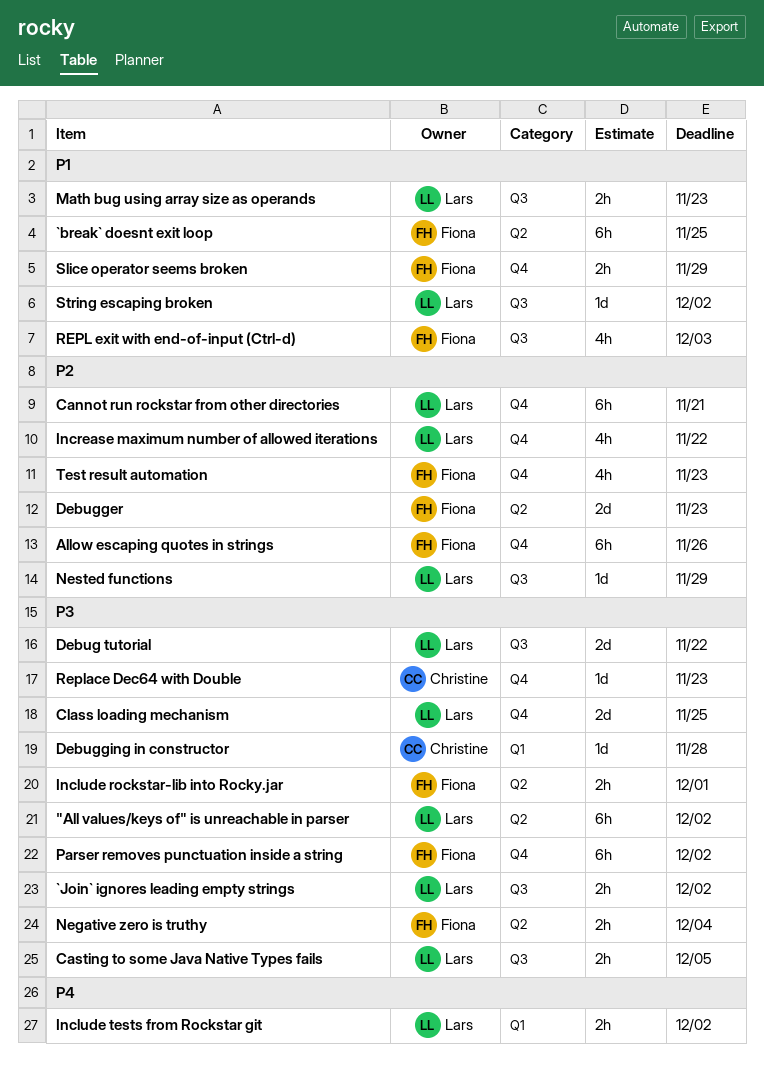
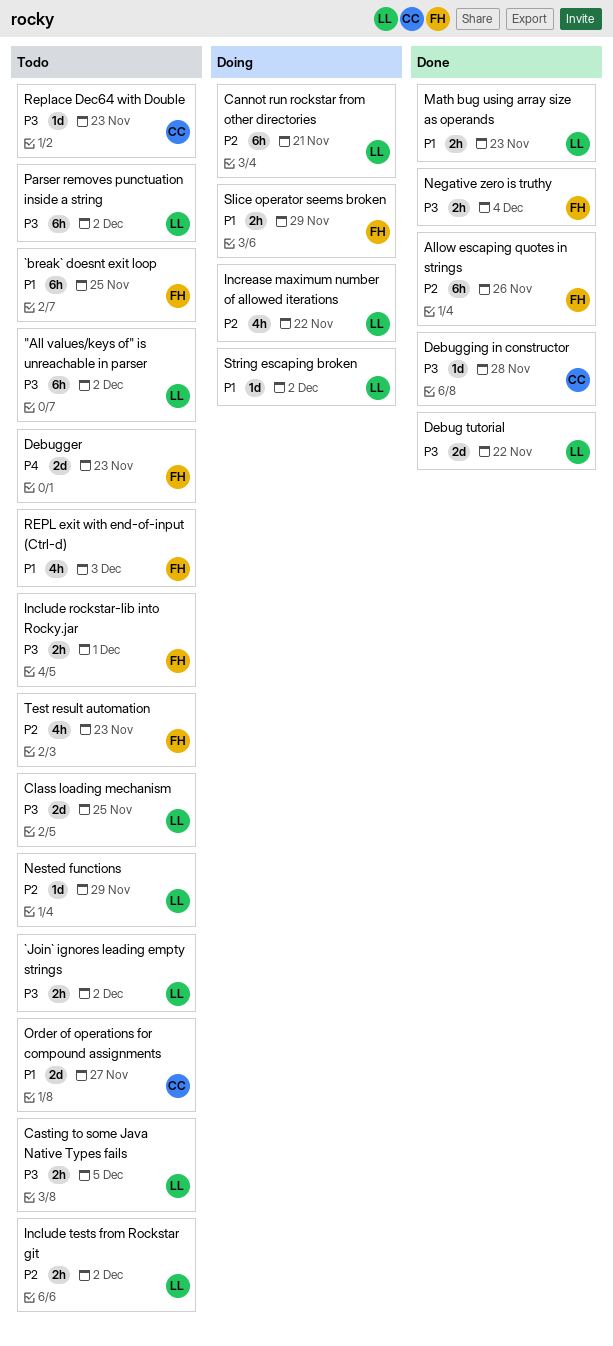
Debugger, priority: P2 -> P4
Include tests from Rockstar git, priority: P4 -> P2
Order of operations for compound assignments: none -> present
Parser removes punctuation inside a string, owner: Fiona -> Lars

